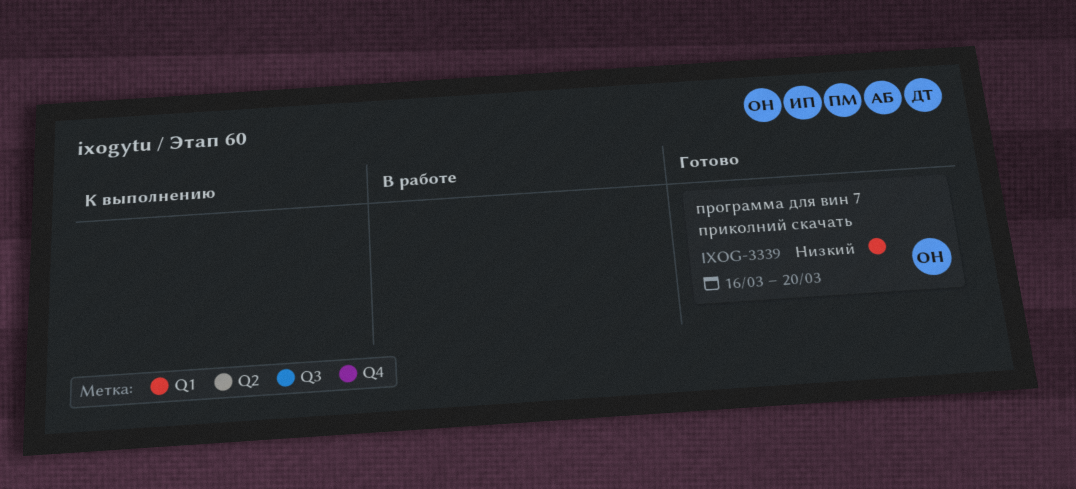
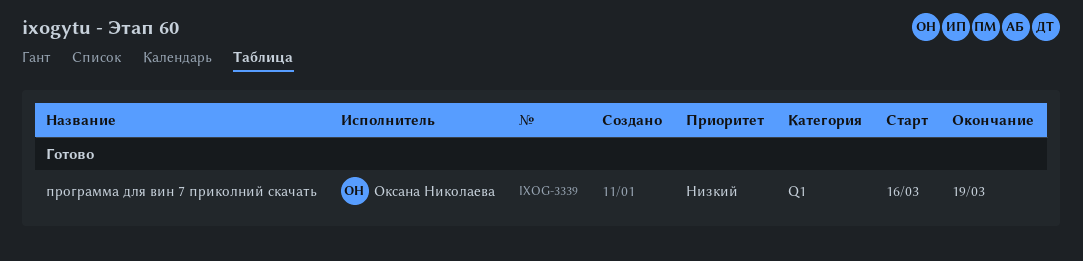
IXOG-3339, due: Mar 20 -> Mar 19

